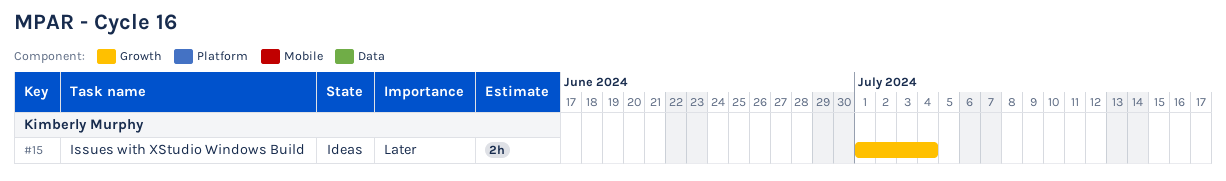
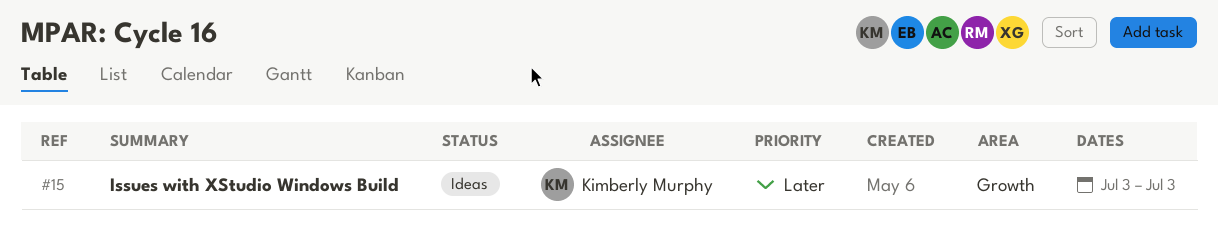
#15, start: Jul 1 -> Jul 3
#15, due: Jul 4 -> Jul 3

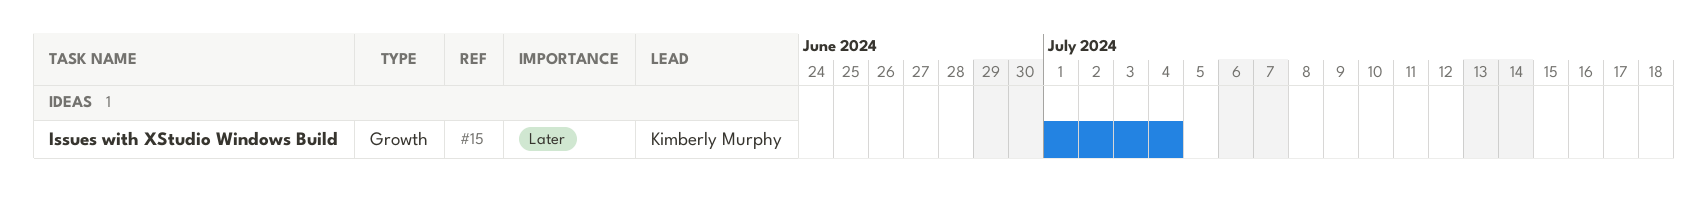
#15, start: Jul 3 -> Jul 1
#15, due: Jul 3 -> Jul 4

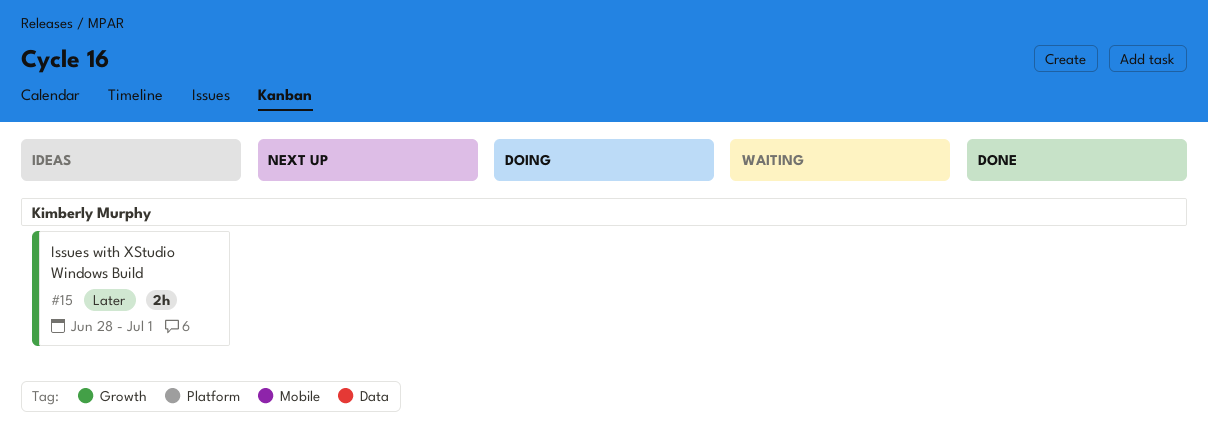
#15, start: Jul 1 -> Jun 28
#15, due: Jul 4 -> Jul 1

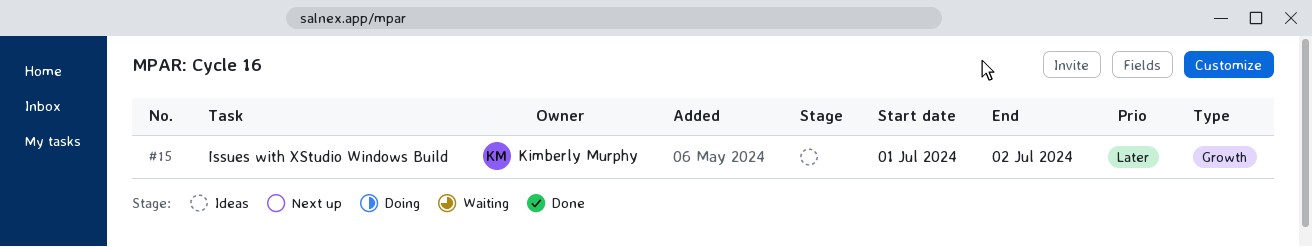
#15, start: Jun 28 -> Jul 1
#15, due: Jul 1 -> Jul 2

